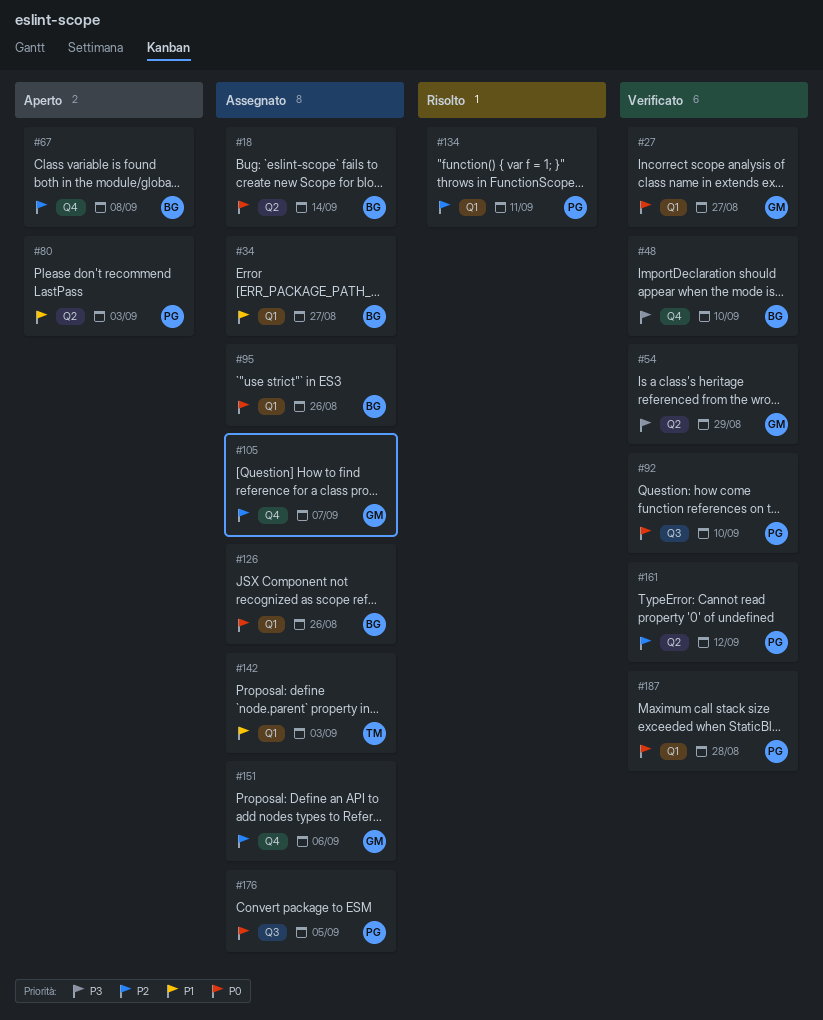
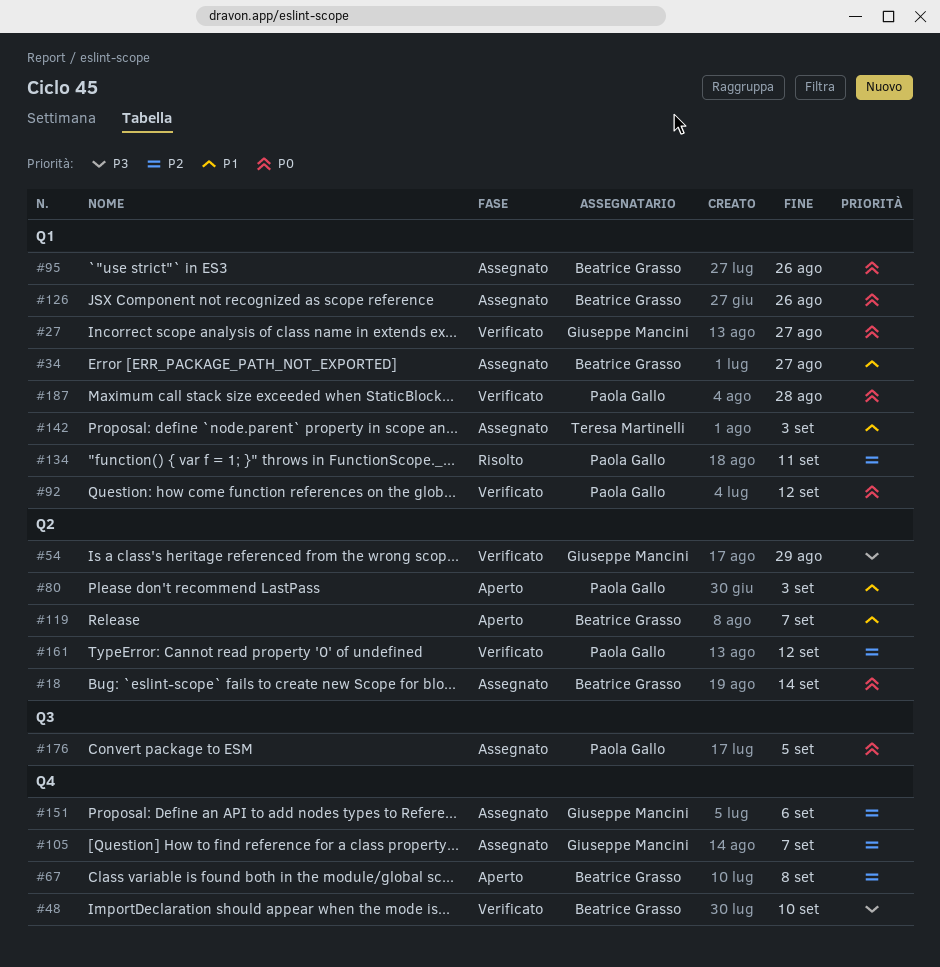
#92, label: Q3 -> Q1
#92, due: Sep 10 -> Sep 12
#119: none -> present

